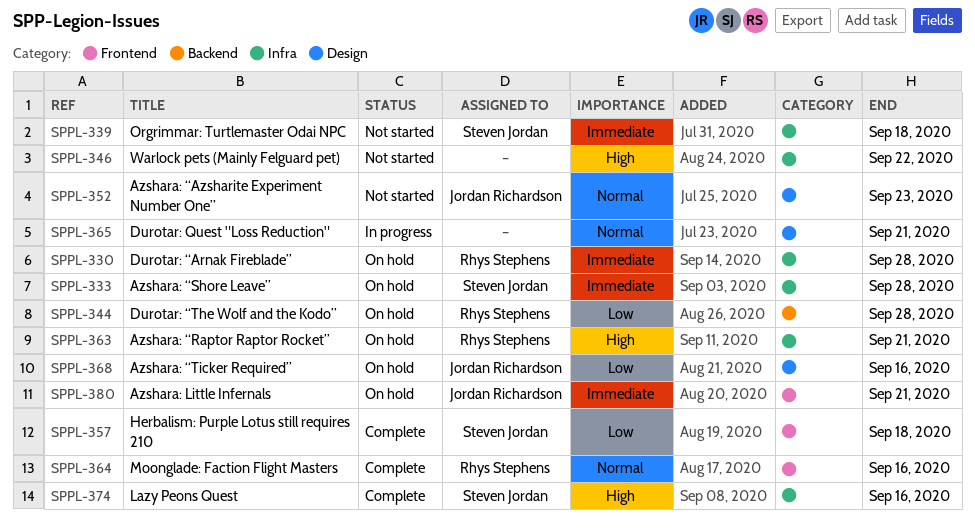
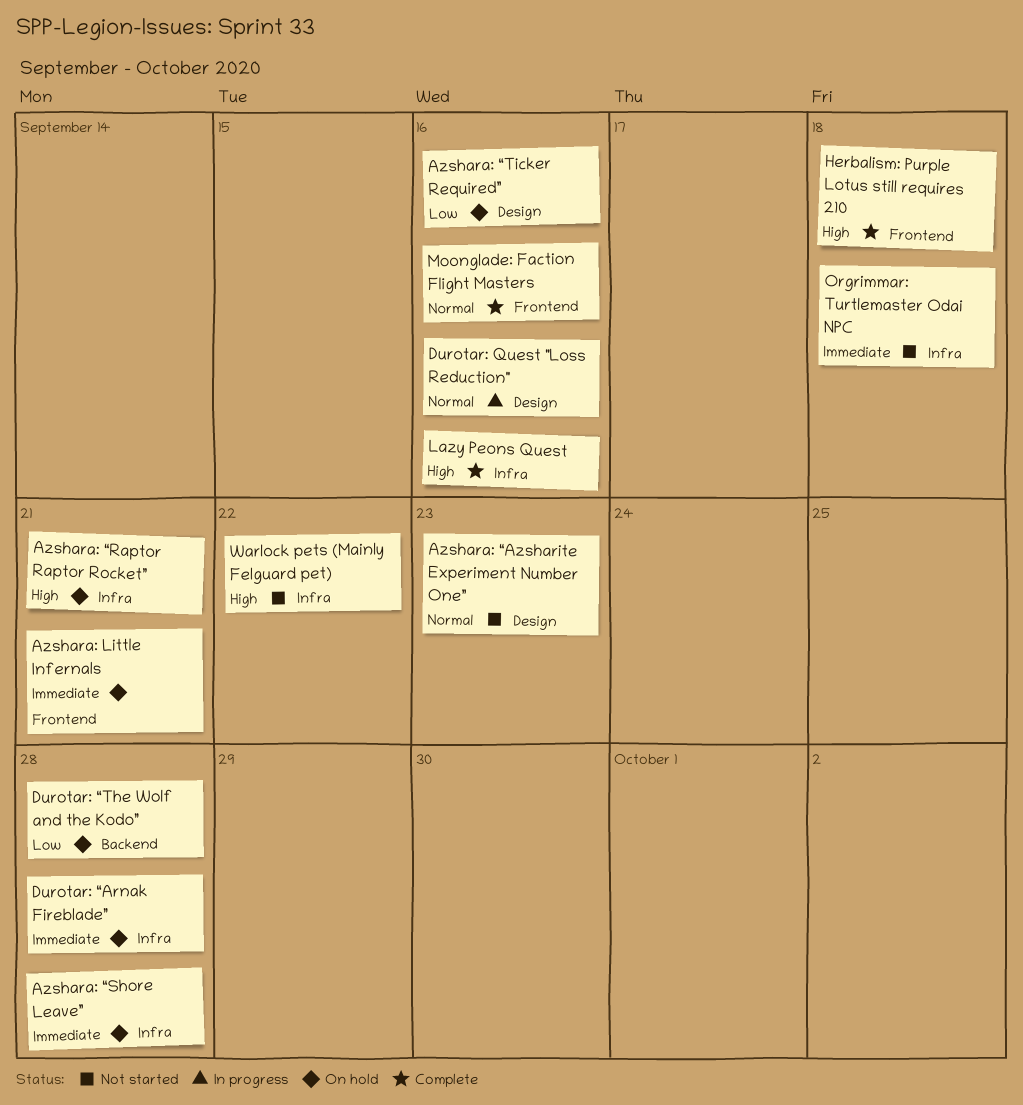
Durotar: Quest "Loss Reduction", due: Sep 21 -> Sep 16
Herbalism: Purple Lotus still requires 210, priority: Low -> High

